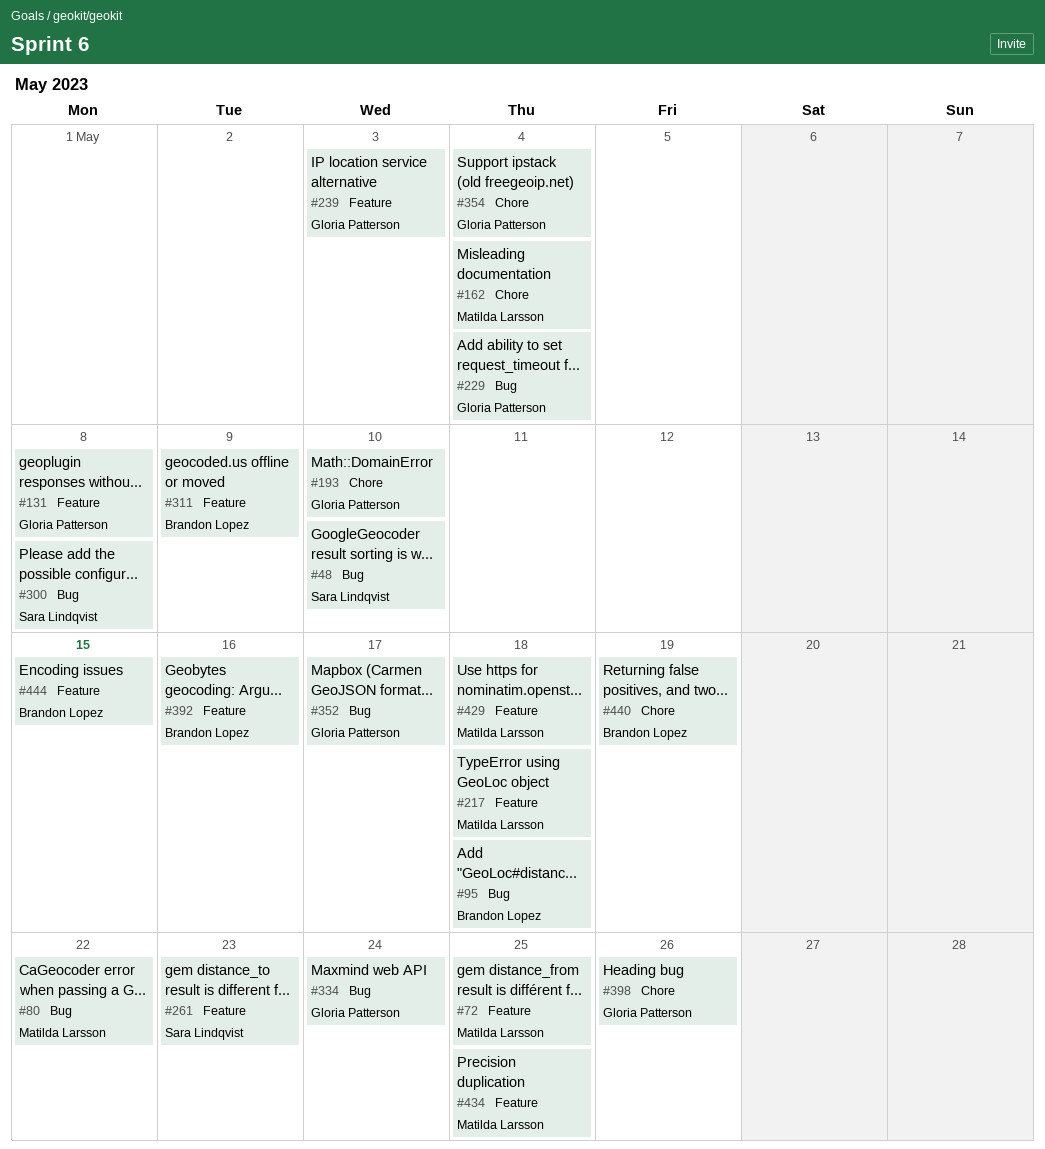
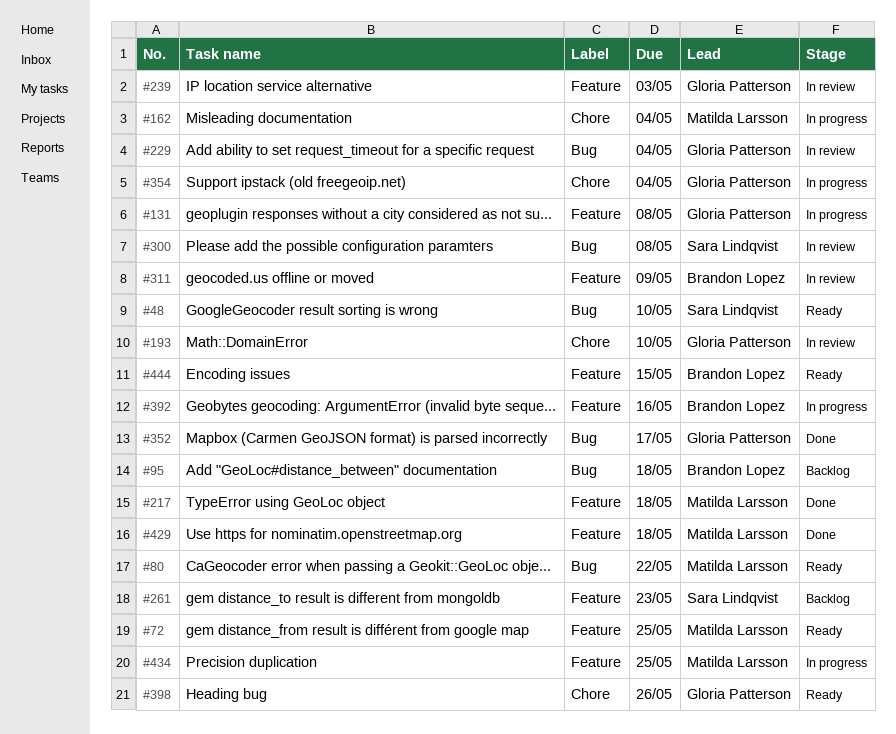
#334: present -> none
#440: present -> none

